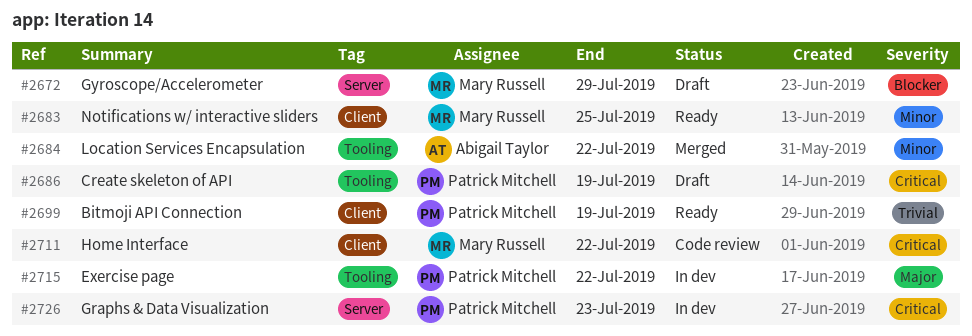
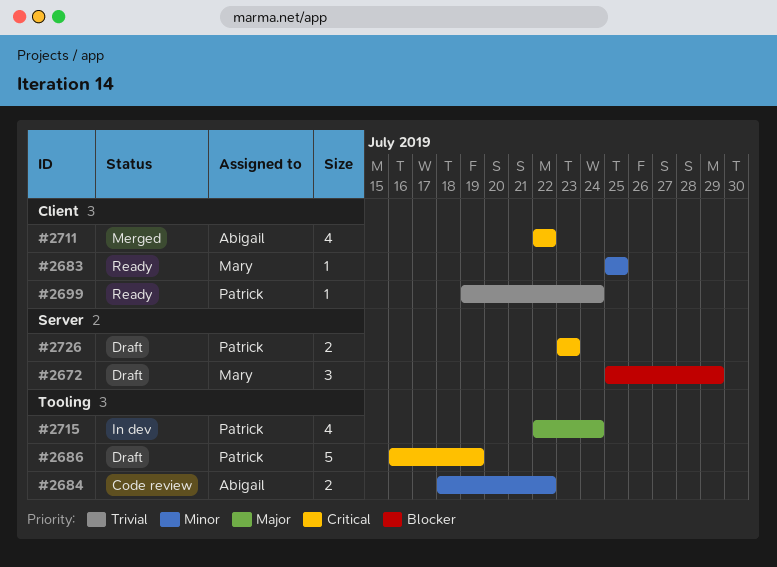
#2684, status: Merged -> Code review
#2699, due: Jul 19 -> Jul 24
#2711, status: Code review -> Merged
#2711, owner: Mary Russell -> Abigail Taylor
#2715, due: Jul 22 -> Jul 24
#2726, status: In dev -> Draft

